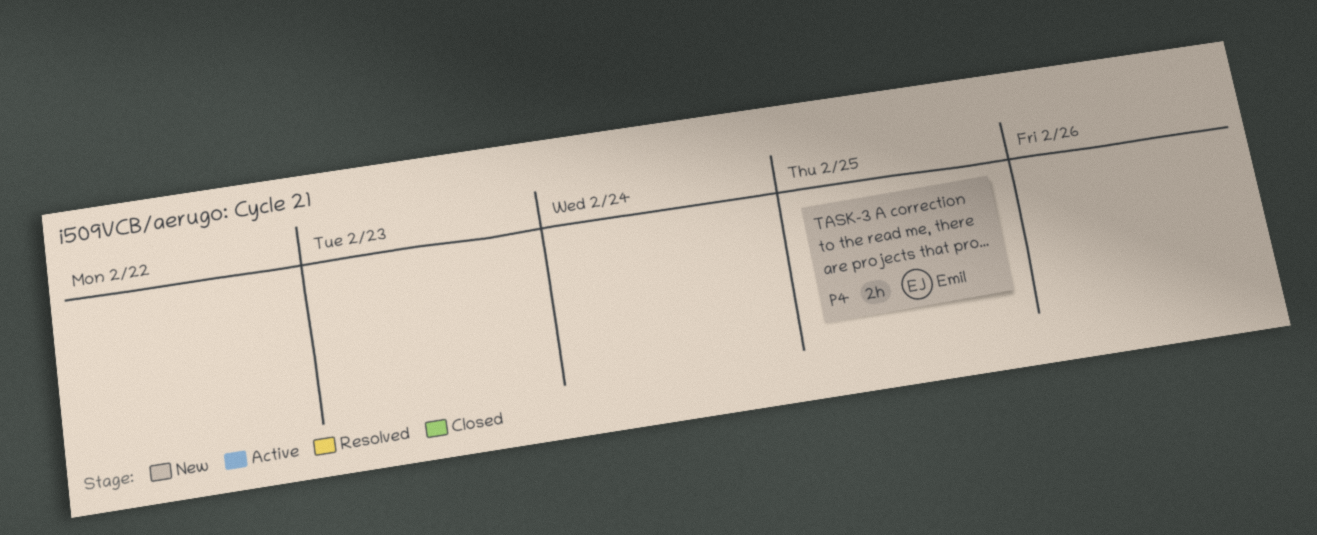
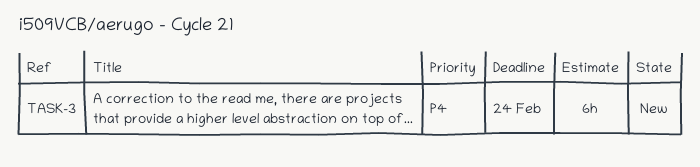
TASK-3, estimate: 2h -> 6h
TASK-3, due: Feb 25 -> Feb 24

